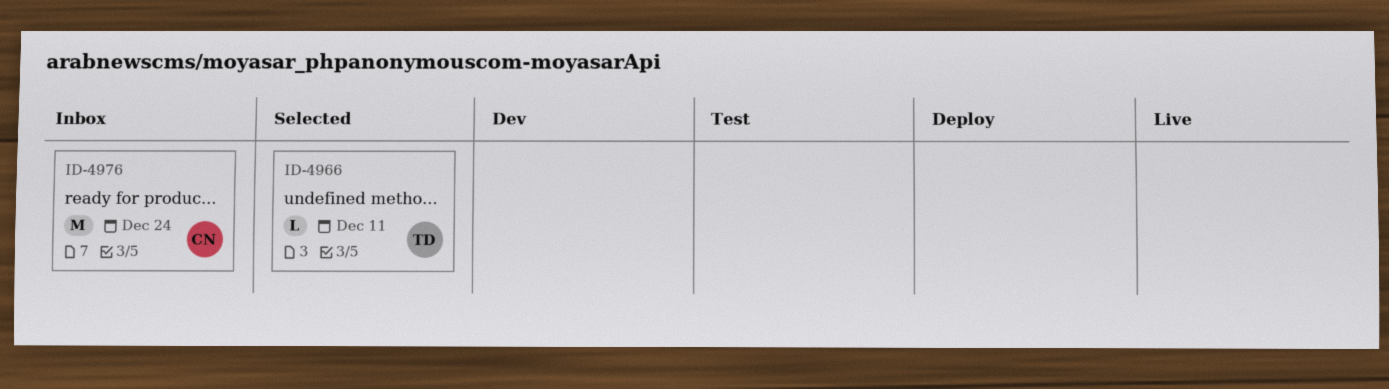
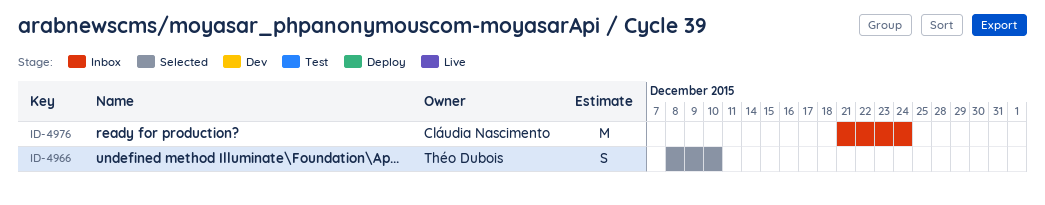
ID-4966, estimate: L -> S
ID-4966, due: Dec 11 -> Dec 10

